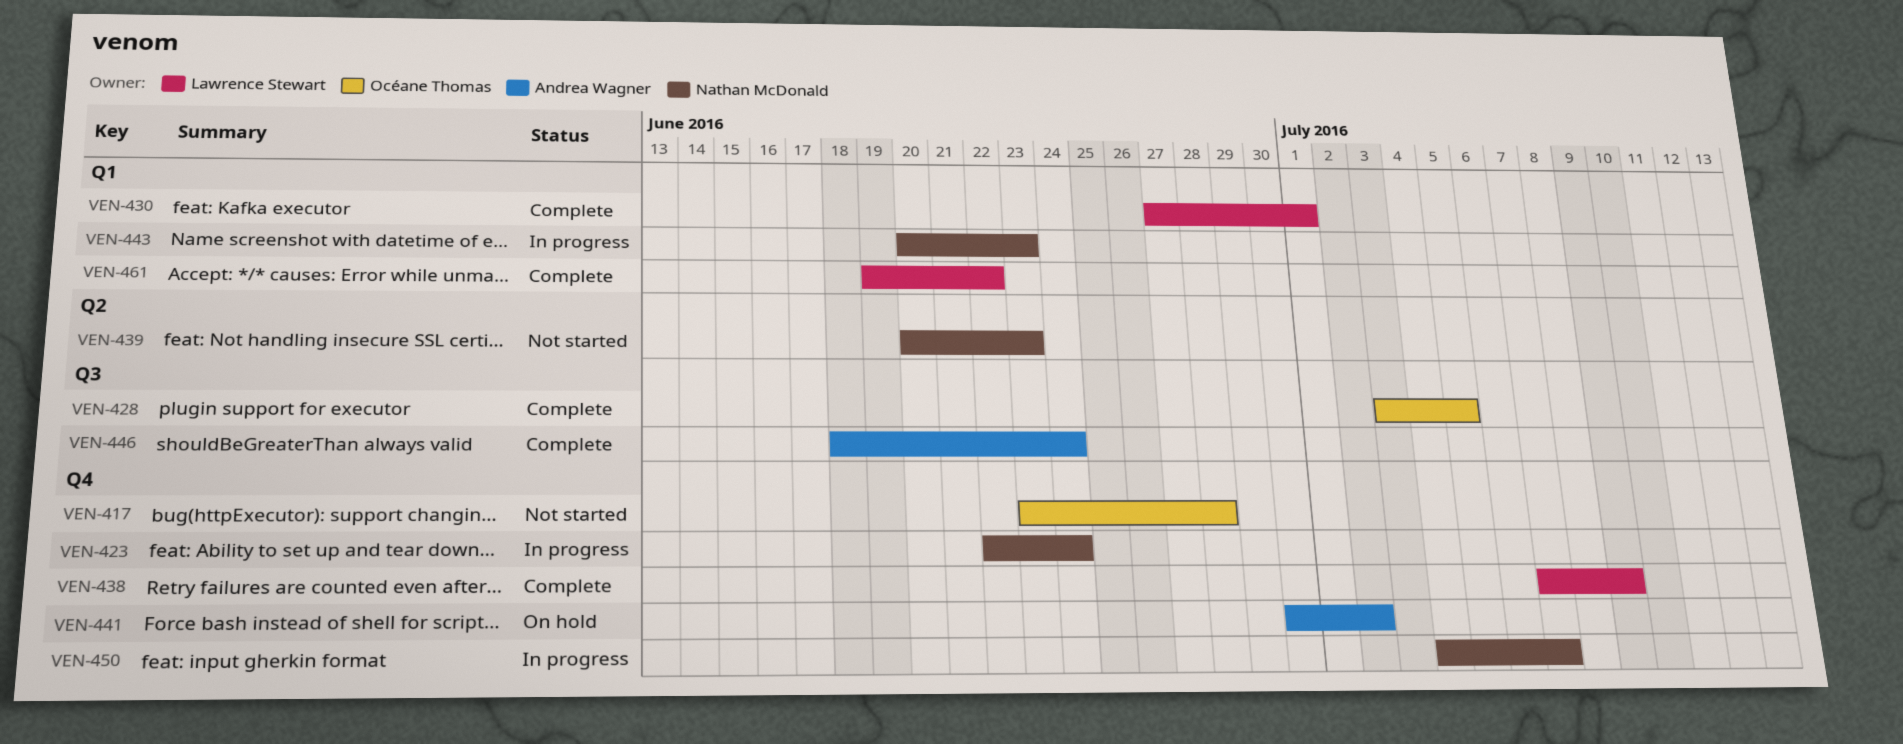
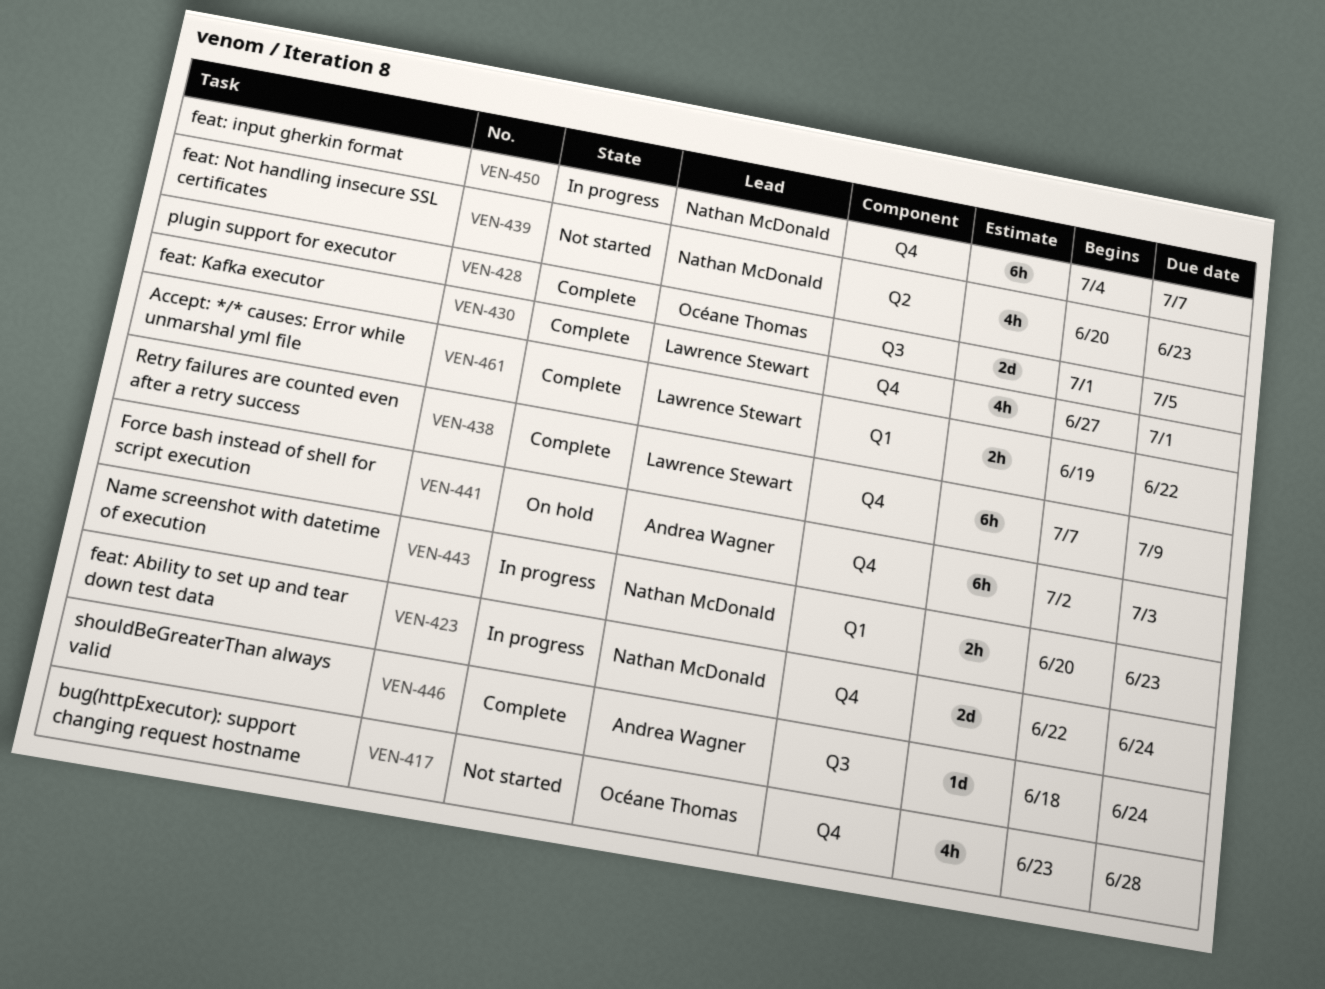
VEN-428, start: Jul 3 -> Jul 1
VEN-430, label: Q1 -> Q4
VEN-441, start: Jun 30 -> Jul 2
VEN-441, due: Jul 2 -> Jul 3

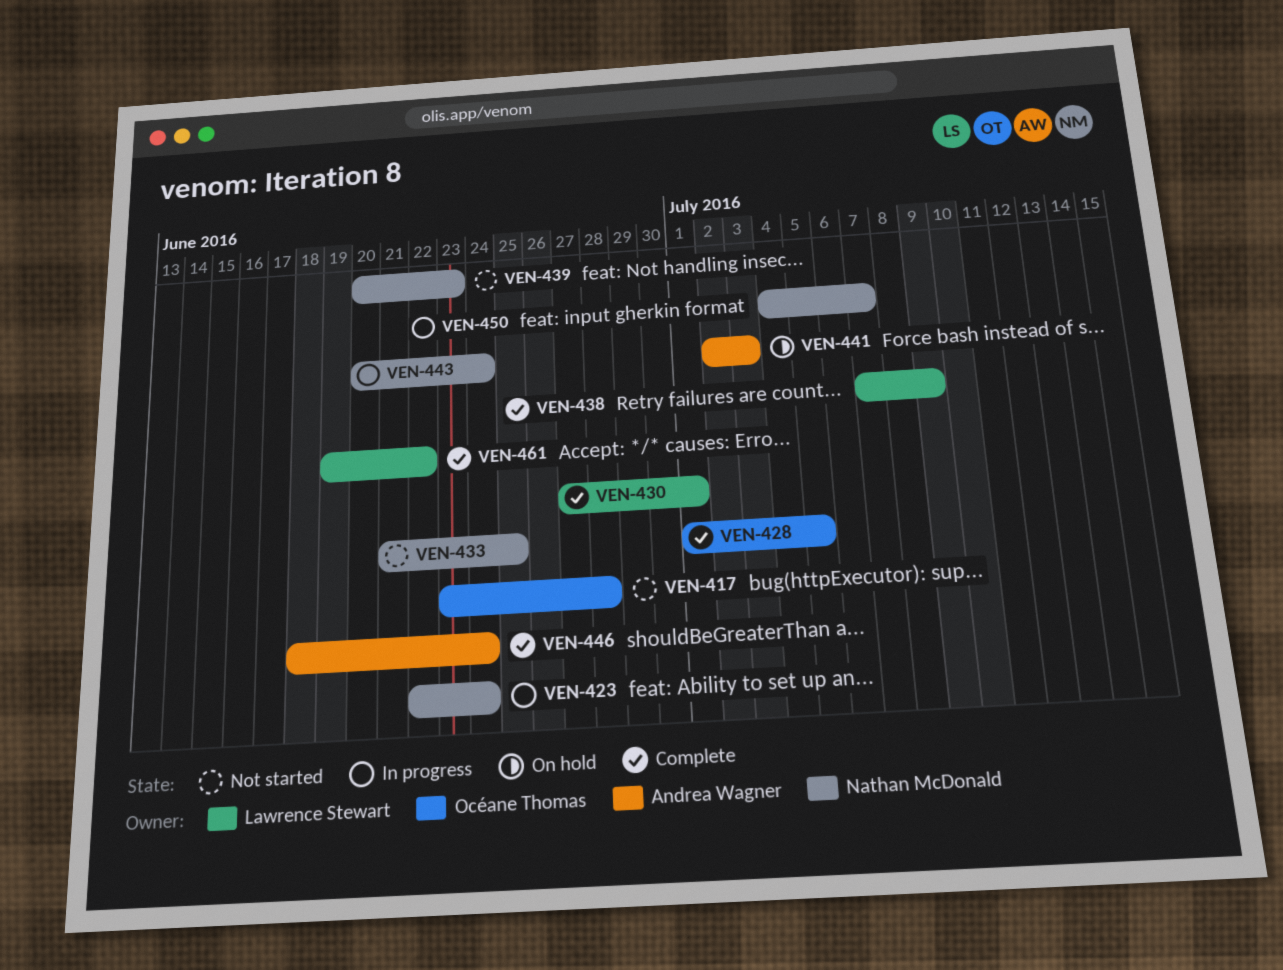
VEN-433: none -> present
VEN-443, due: Jun 23 -> Jun 24

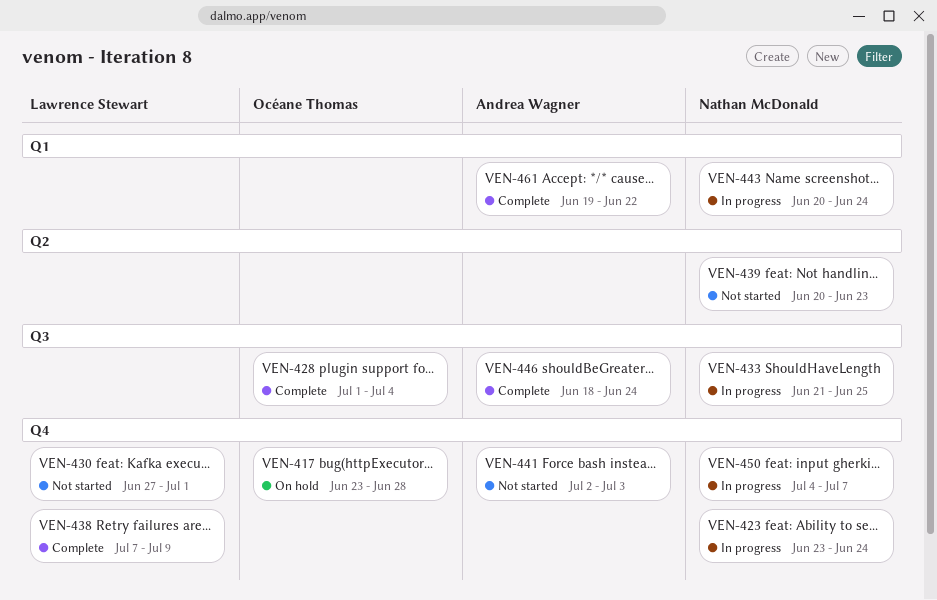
VEN-417, status: Not started -> On hold
VEN-423, start: Jun 22 -> Jun 23
VEN-428, due: Jul 5 -> Jul 4
VEN-430, status: Complete -> Not started
VEN-433, status: Not started -> In progress
VEN-441, status: On hold -> Not started
VEN-461, owner: Lawrence Stewart -> Andrea Wagner

